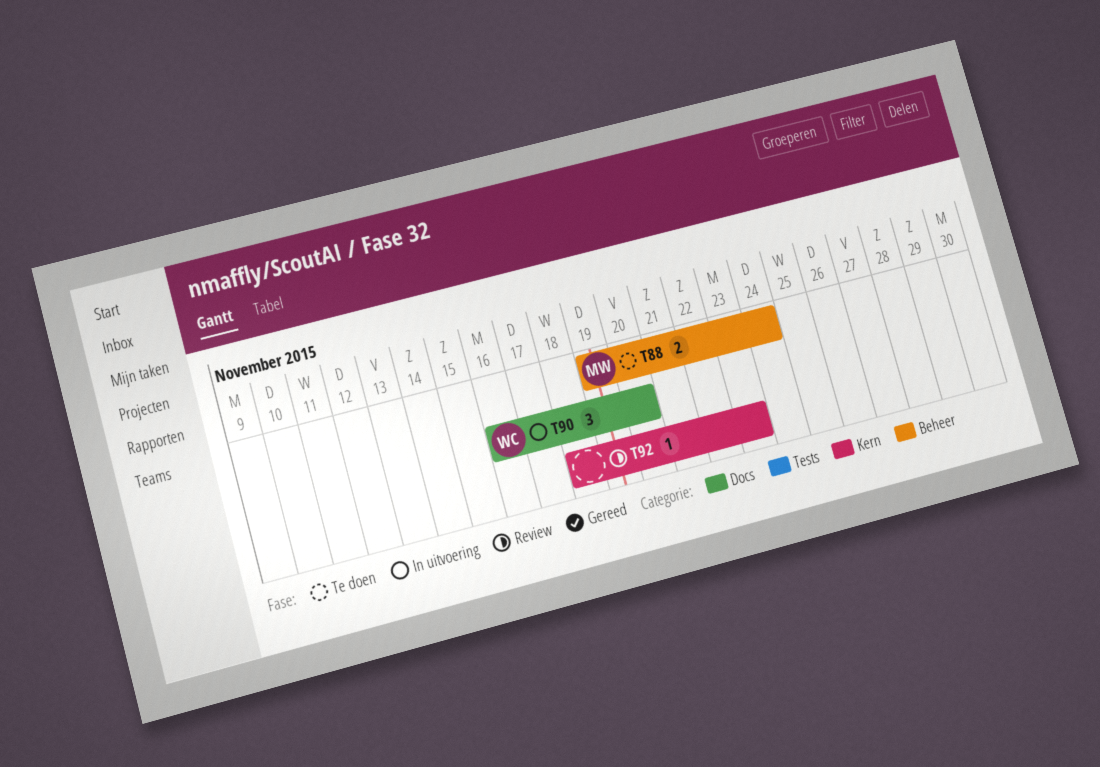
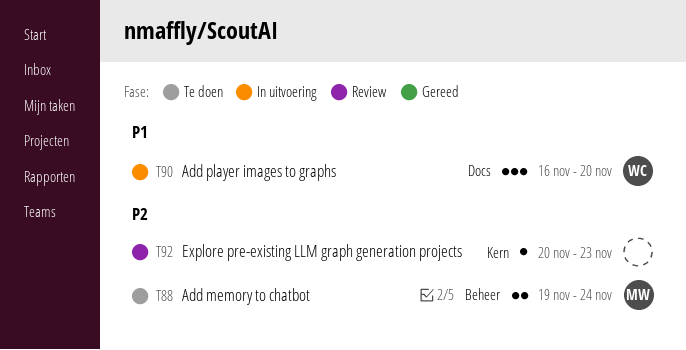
T92, start: Nov 18 -> Nov 20

